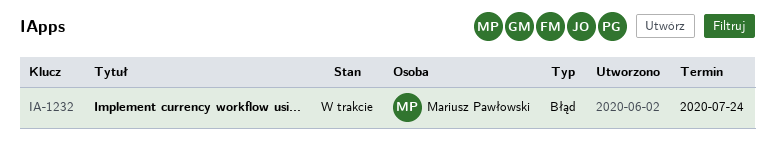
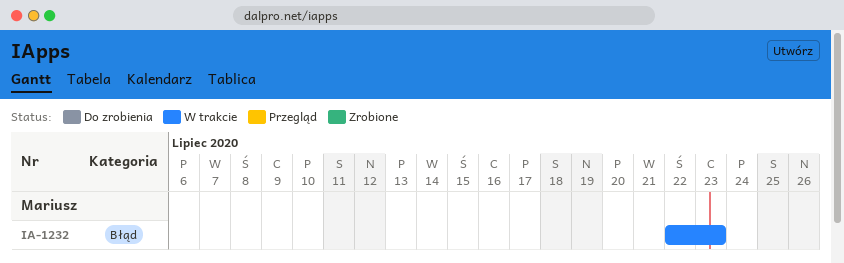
IA-1232, due: Jul 24 -> Jul 23

